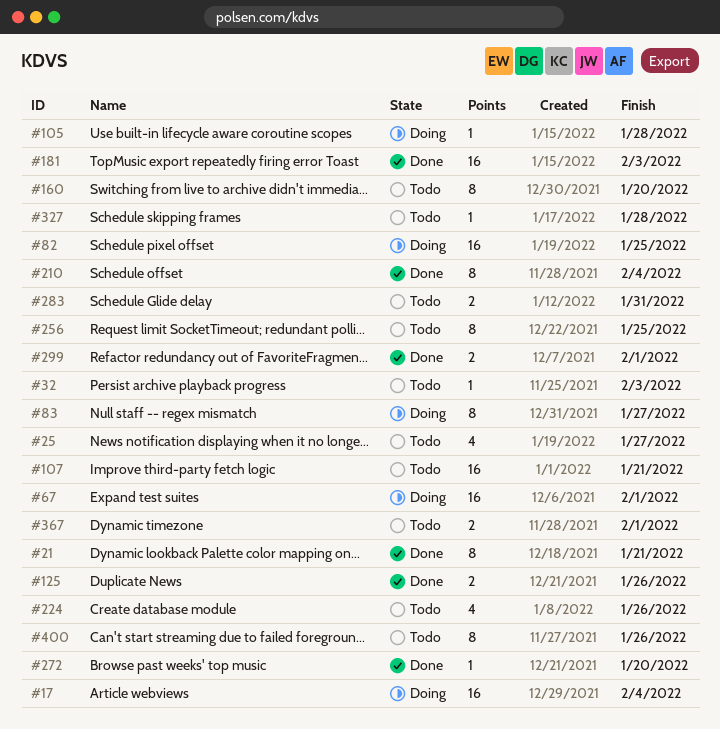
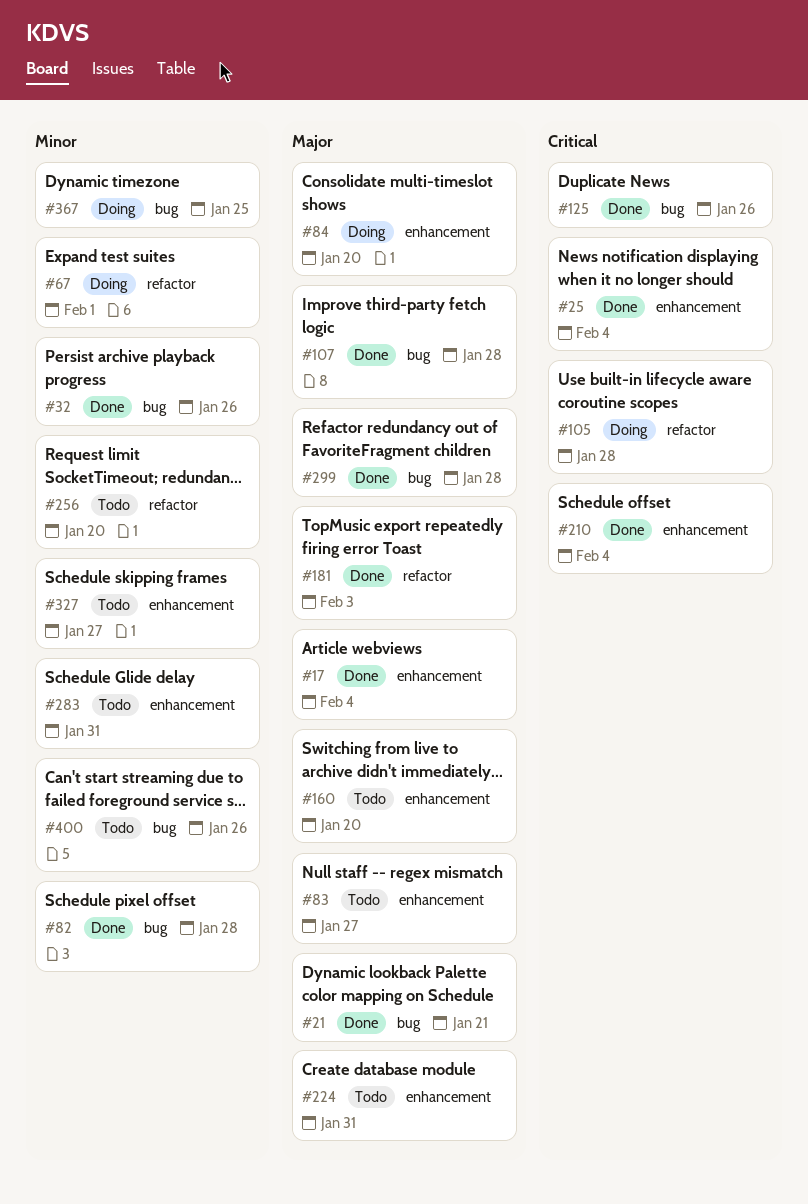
#17, status: Doing -> Done
#25, status: Todo -> Done
#25, due: Jan 27 -> Feb 4
#32, status: Todo -> Done
#32, due: Feb 3 -> Jan 26
#82, status: Doing -> Done
#82, due: Jan 25 -> Jan 28
#83, status: Doing -> Todo
#84: none -> present
#107, status: Todo -> Done
#107, due: Jan 21 -> Jan 28
#224, due: Jan 26 -> Jan 31
#256, due: Jan 25 -> Jan 20
#272: present -> none
#299, due: Feb 1 -> Jan 28
#327, due: Jan 28 -> Jan 27
#367, status: Todo -> Doing
#367, due: Feb 1 -> Jan 25

